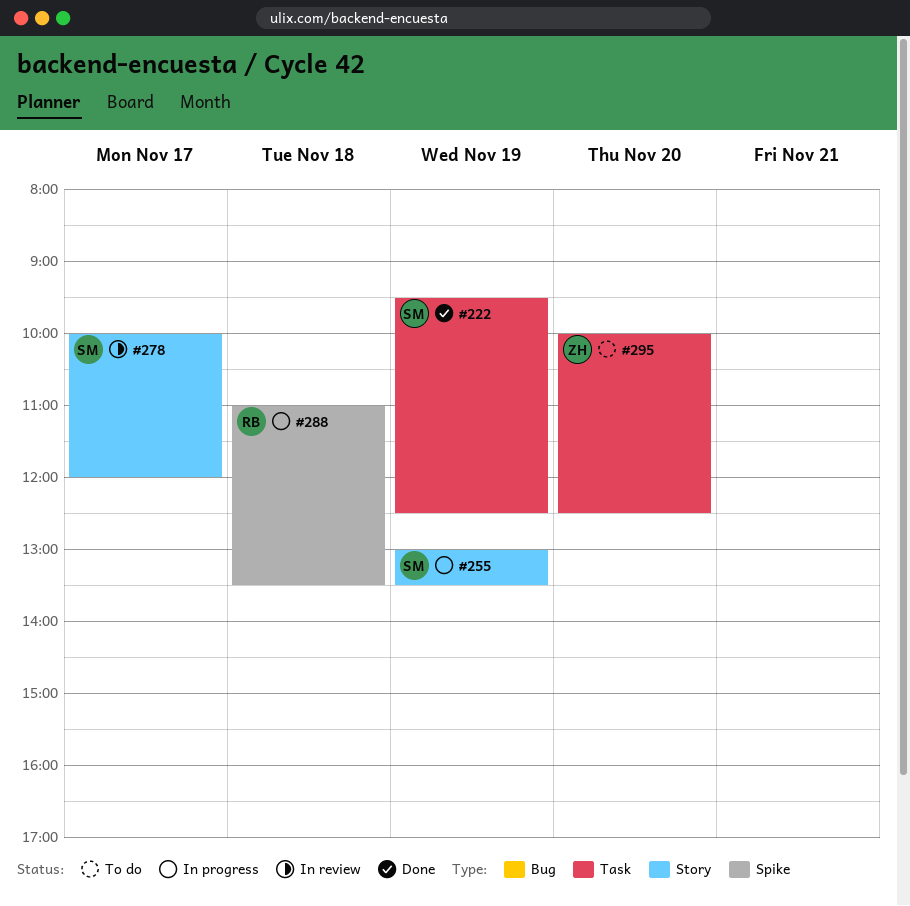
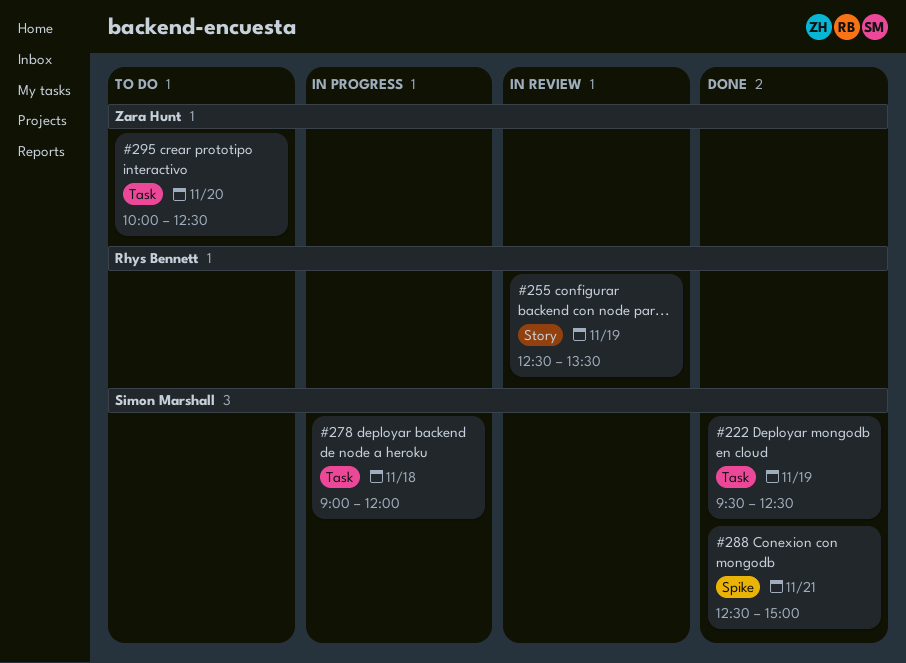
#255, status: In progress -> In review
#255, owner: Simon Marshall -> Rhys Bennett
#255, begins: 13:00 -> 12:30
#278, status: In review -> In progress
#278, label: Story -> Task
#278, day: Nov 17 -> Nov 18
#278, begins: 10:00 -> 09:00
#288, status: In progress -> Done
#288, owner: Rhys Bennett -> Simon Marshall
#288, day: Nov 18 -> Nov 21
#288, begins: 11:00 -> 12:30
#288, ends: 13:30 -> 15:00

